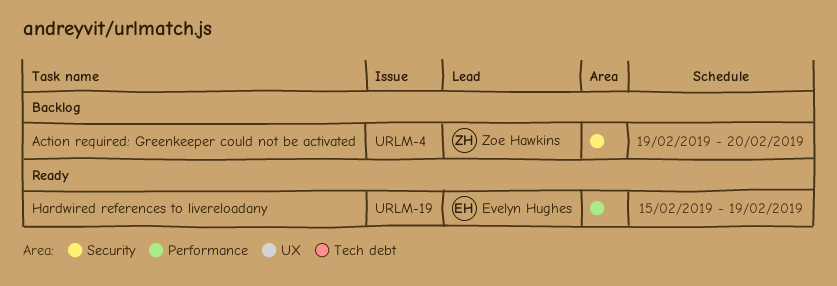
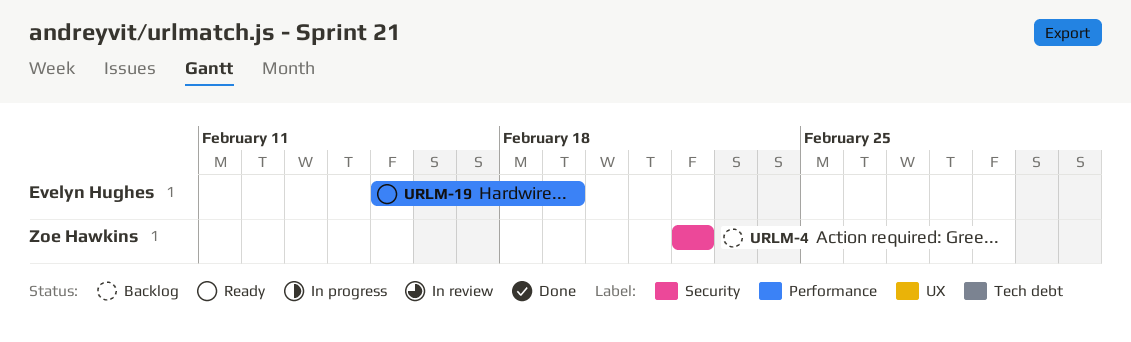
URLM-4, start: Feb 19 -> Feb 22
URLM-4, due: Feb 20 -> Feb 22

